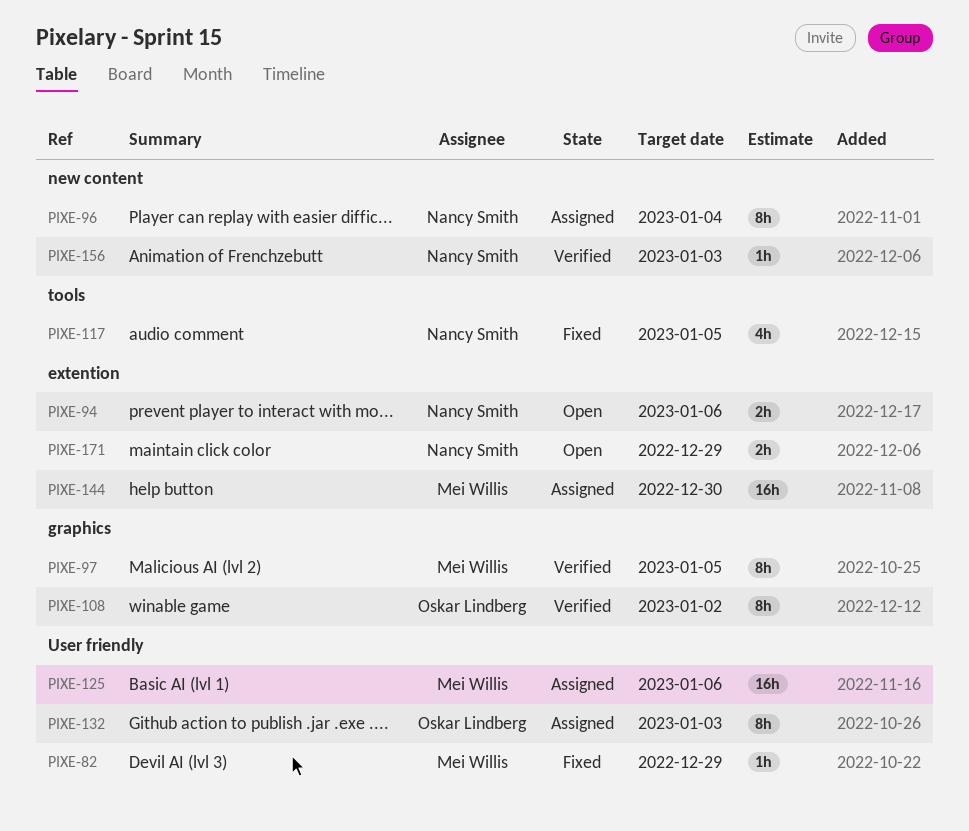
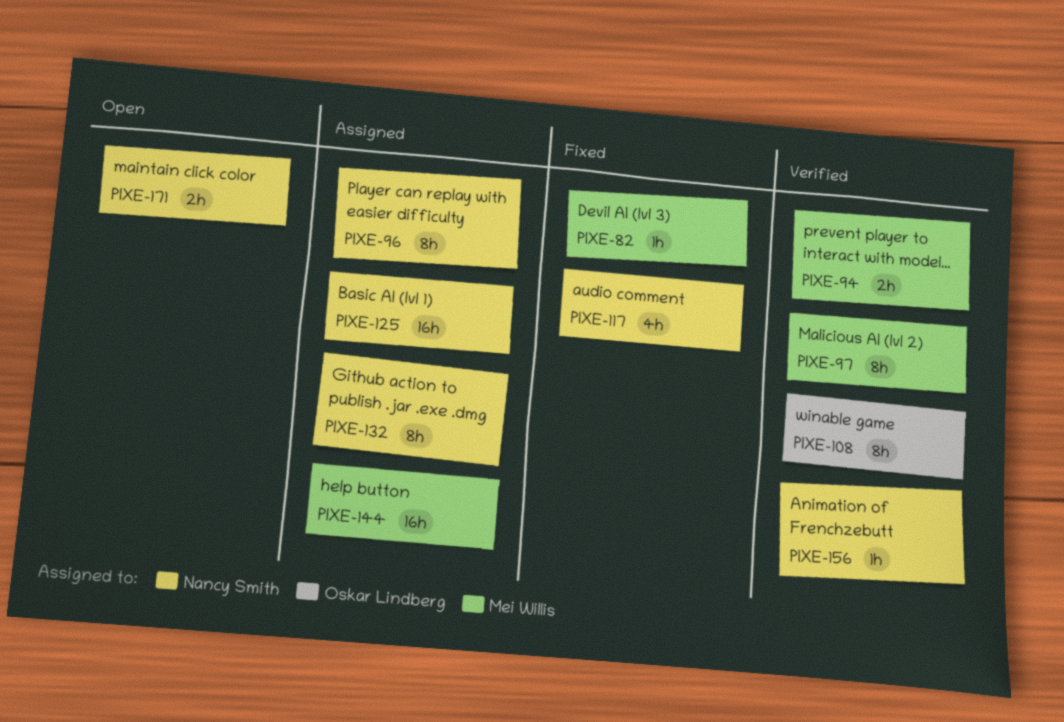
PIXE-94, status: Open -> Verified
PIXE-94, owner: Nancy Smith -> Mei Willis
PIXE-125, owner: Mei Willis -> Nancy Smith
PIXE-132, owner: Oskar Lindberg -> Nancy Smith

